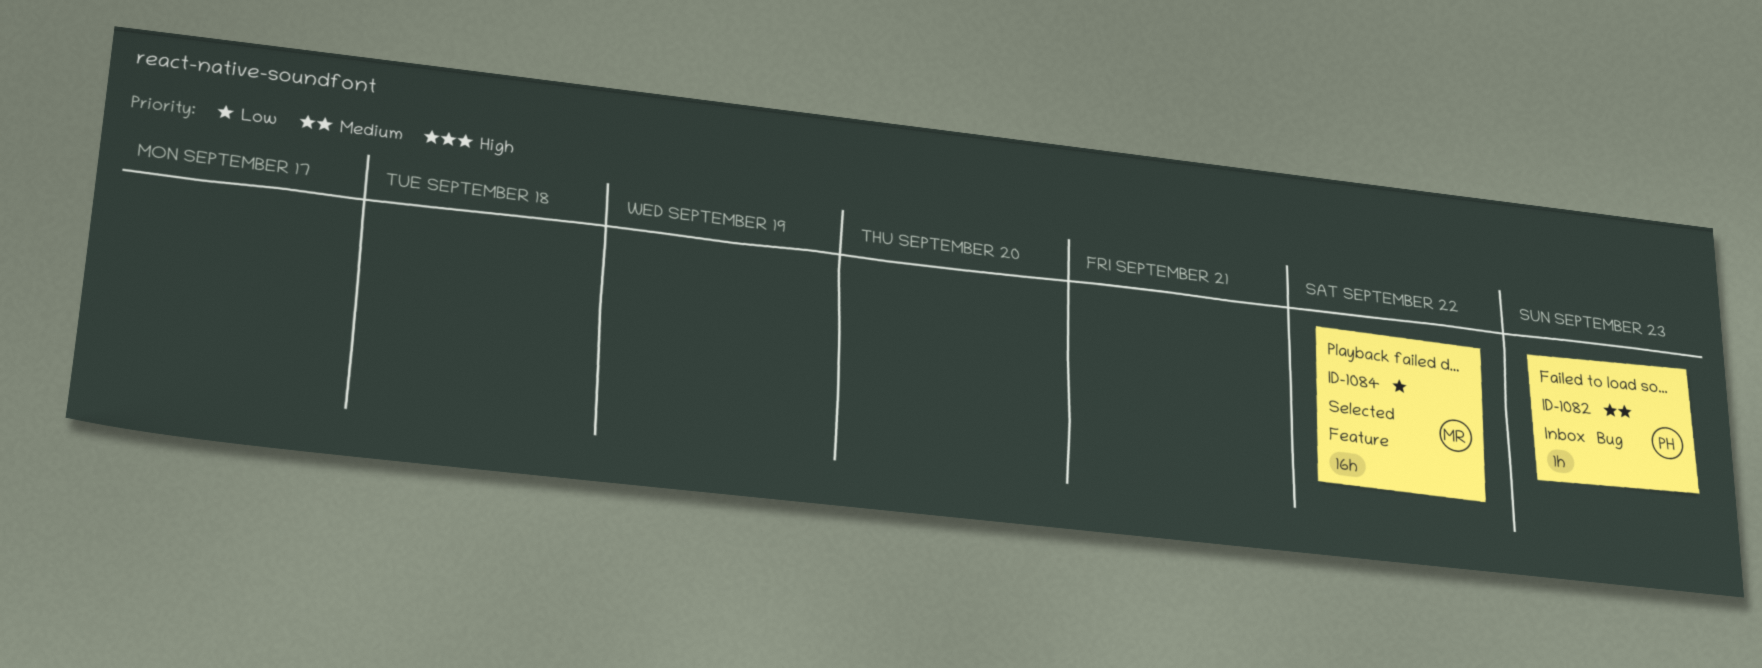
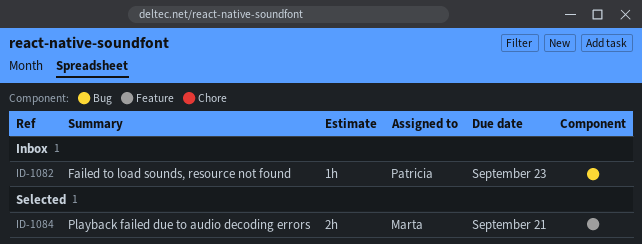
ID-1084, estimate: 16h -> 2h
ID-1084, due: Sep 22 -> Sep 21

